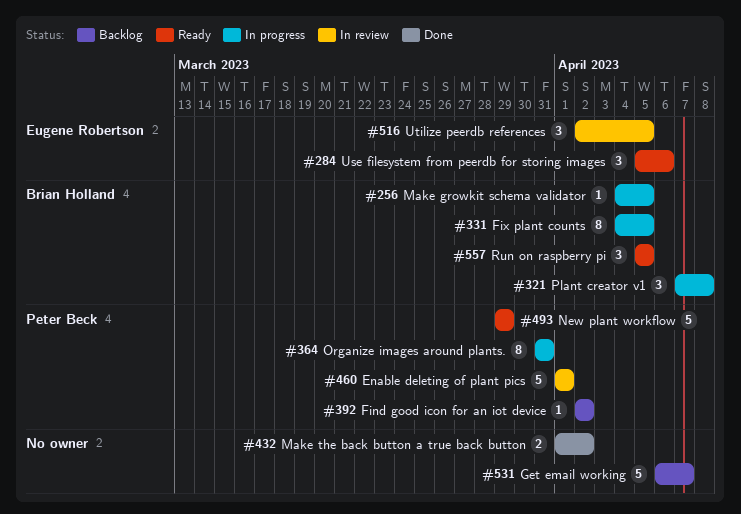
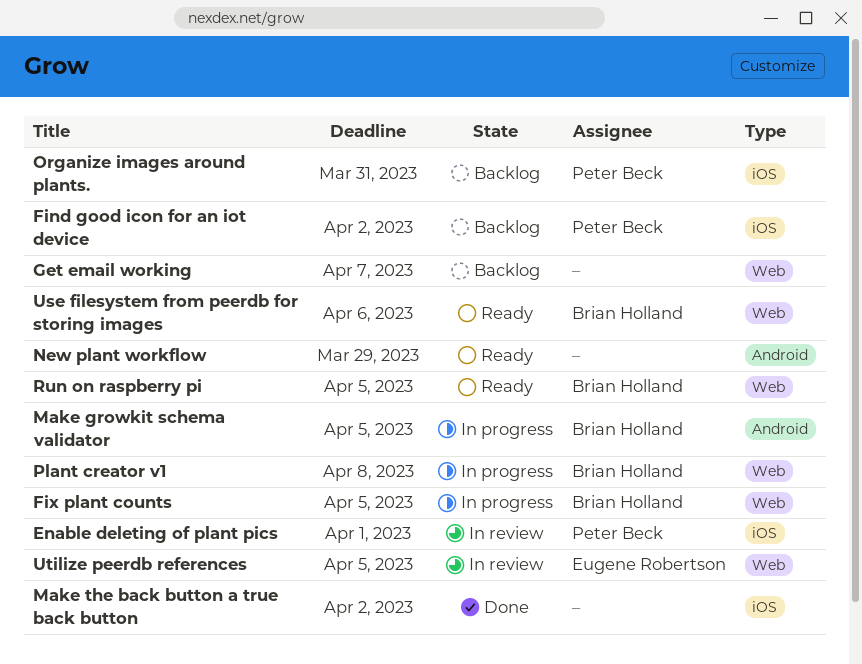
New plant workflow, owner: Peter Beck -> none
Organize images around plants., status: In progress -> Backlog
Use filesystem from peerdb for storing images, owner: Eugene Robertson -> Brian Holland

